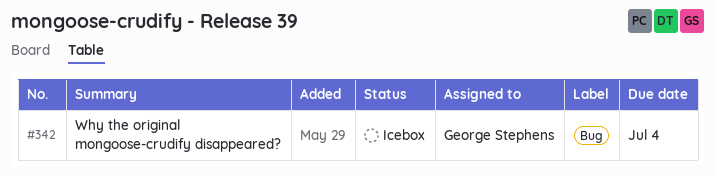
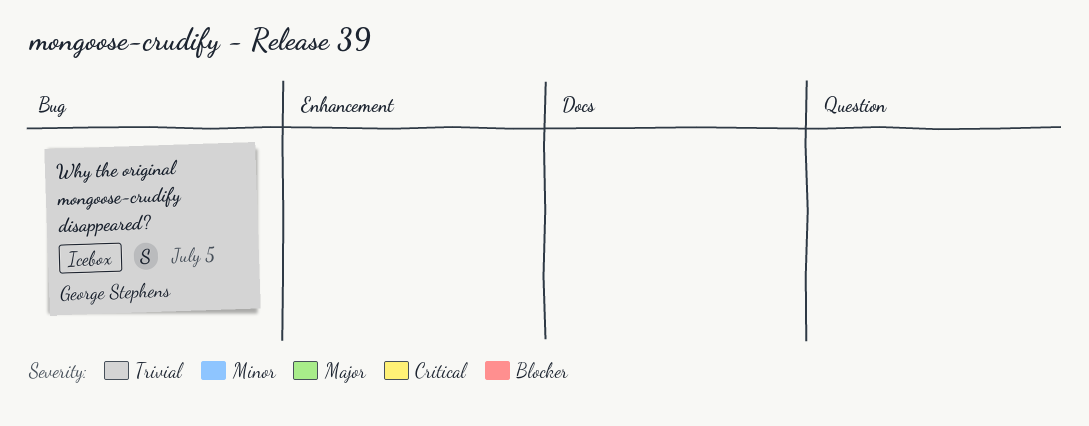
Why the original mongoose-crudify disappeared?, due: Jul 4 -> Jul 5

